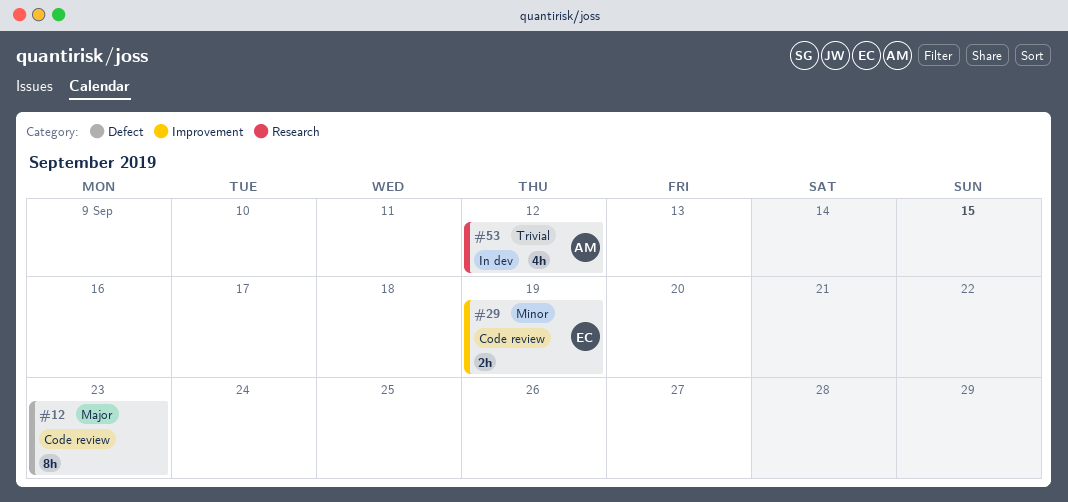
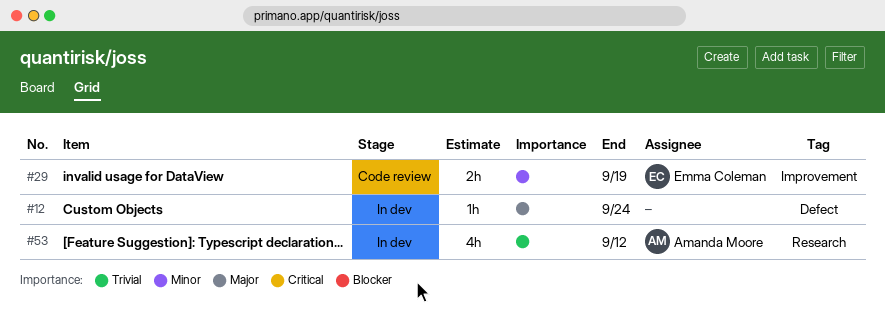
#12, status: Code review -> In dev
#12, estimate: 8h -> 1h
#12, due: Sep 23 -> Sep 24

